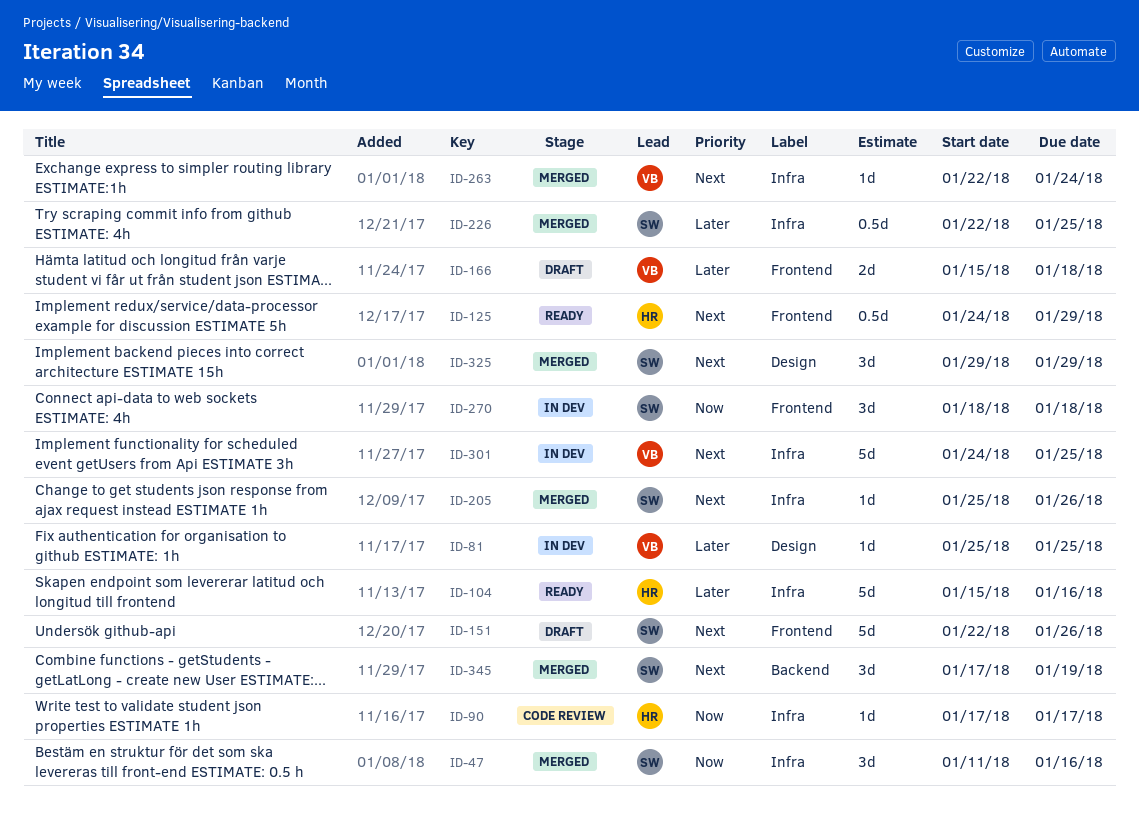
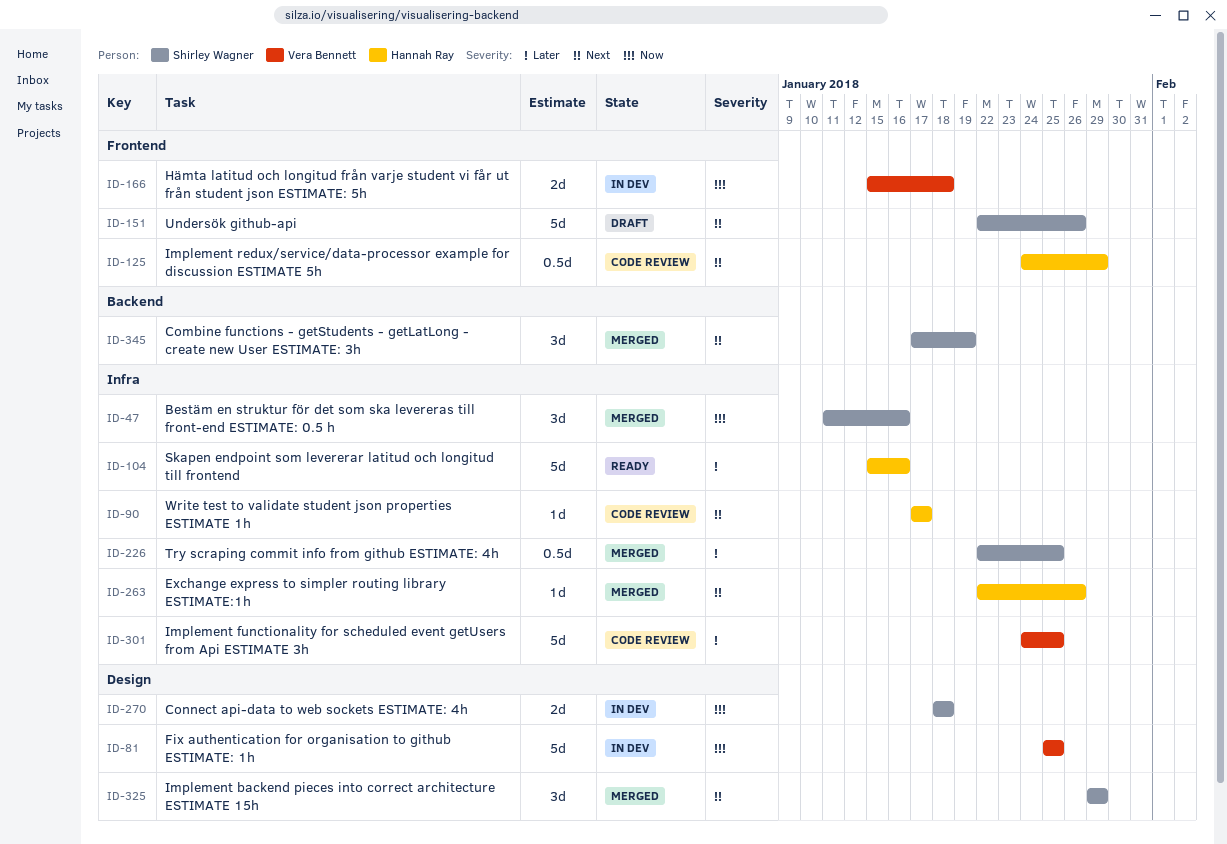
ID-81, priority: Later -> Now
ID-81, estimate: 1d -> 5d
ID-90, priority: Now -> Next
ID-125, status: Ready -> Code review
ID-166, status: Draft -> In dev
ID-166, priority: Later -> Now
ID-205: present -> none
ID-263, owner: Vera Bennett -> Hannah Ray
ID-263, due: Jan 24 -> Jan 26
ID-270, label: Frontend -> Design
ID-270, estimate: 3d -> 2d
ID-301, status: In dev -> Code review
ID-301, priority: Next -> Later

